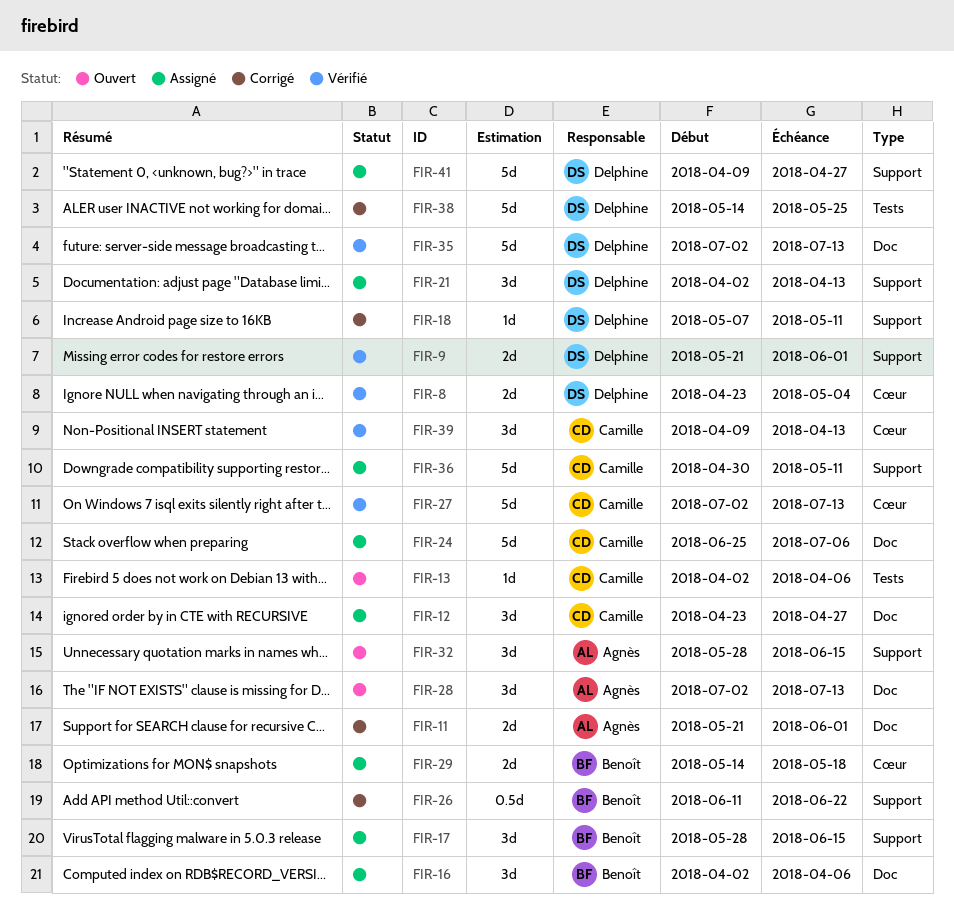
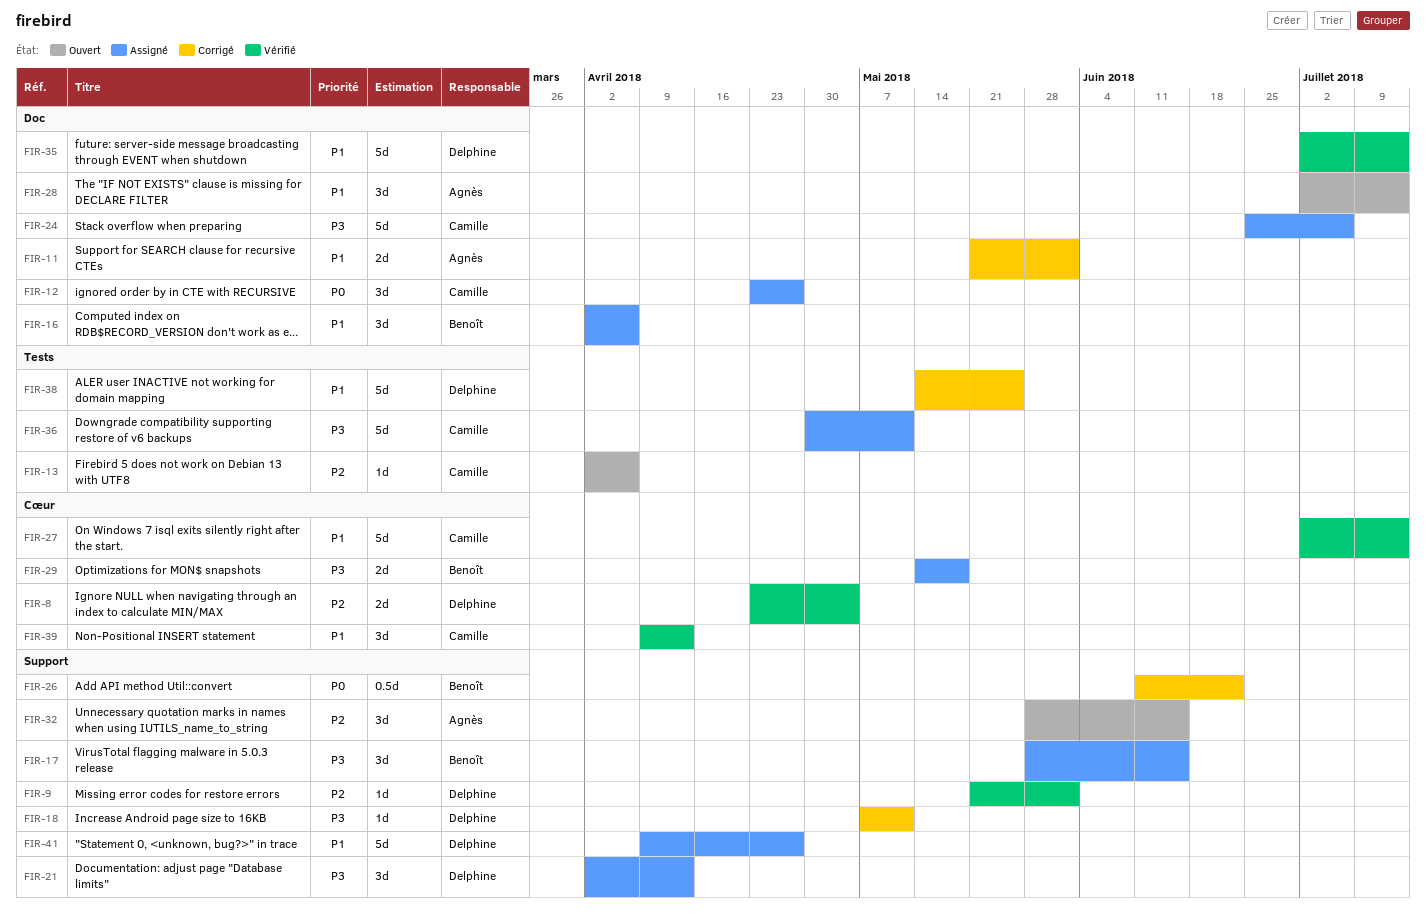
FIR-9, estimate: 2d -> 1d
FIR-36, label: Support -> Tests

